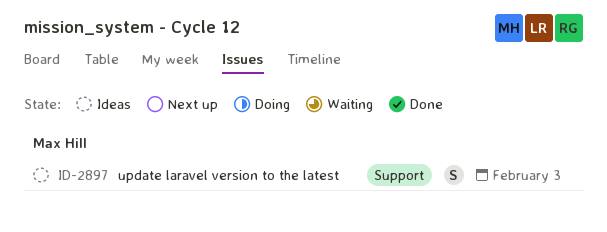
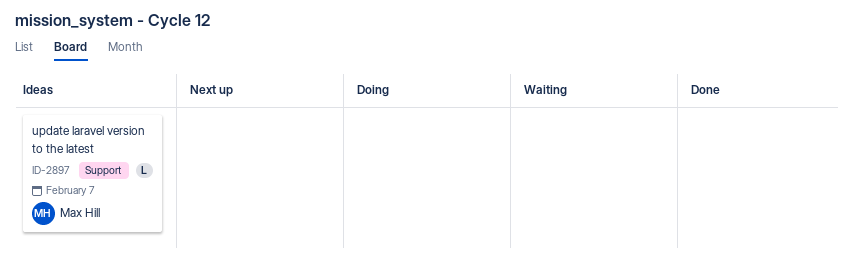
ID-2897, estimate: S -> L
ID-2897, due: Feb 3 -> Feb 7

